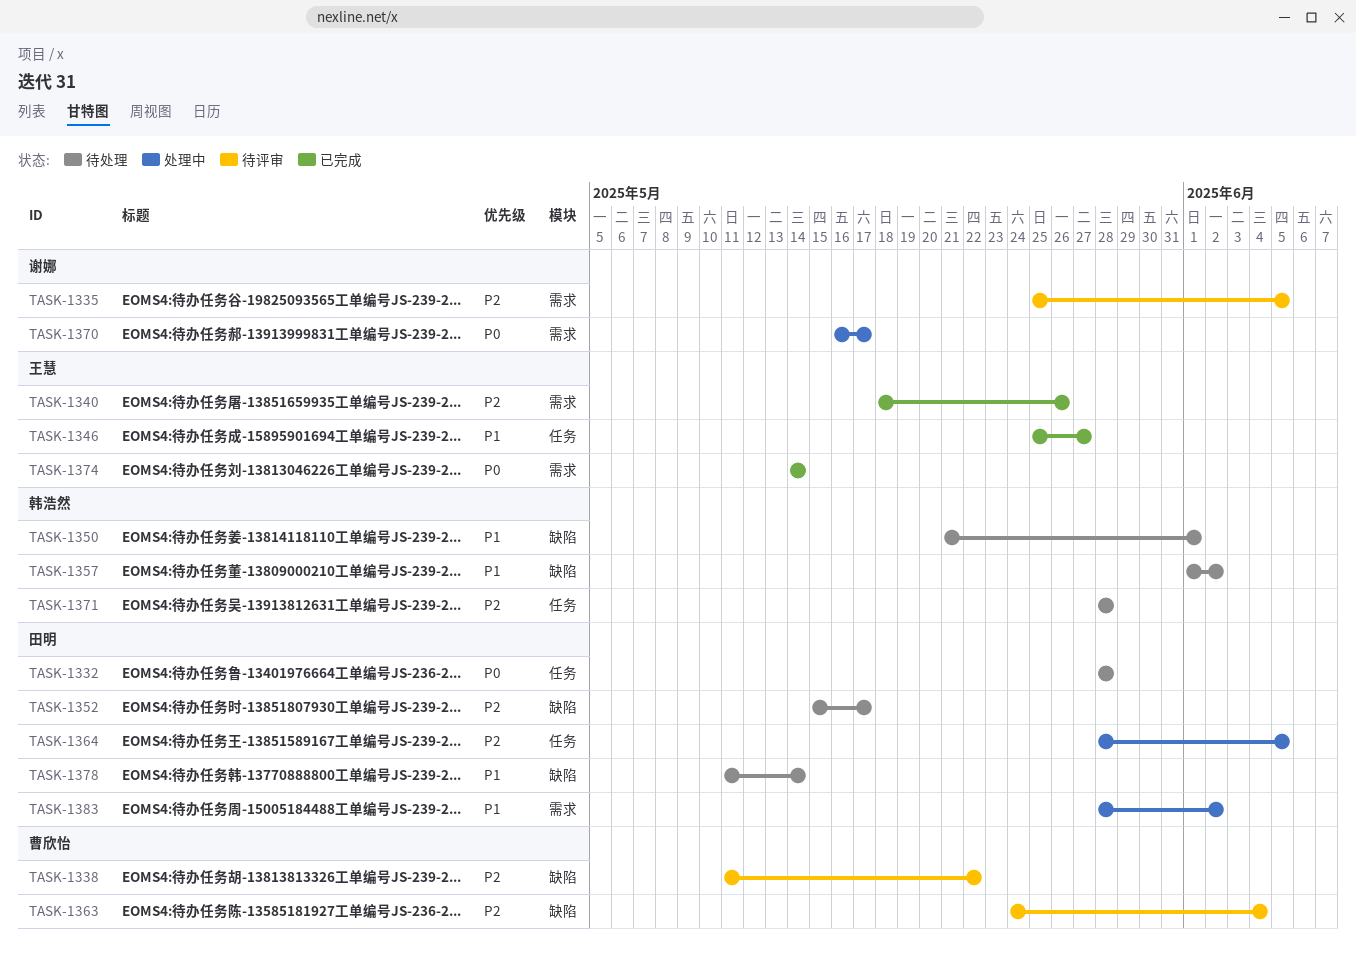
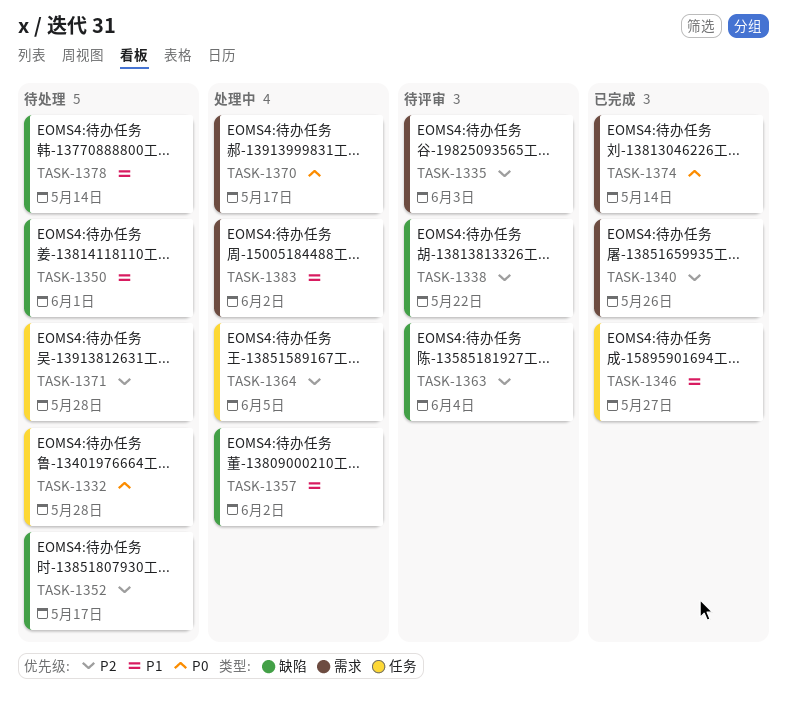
TASK-1335, due: Jun 5 -> Jun 3
TASK-1357, status: 待处理 -> 处理中

